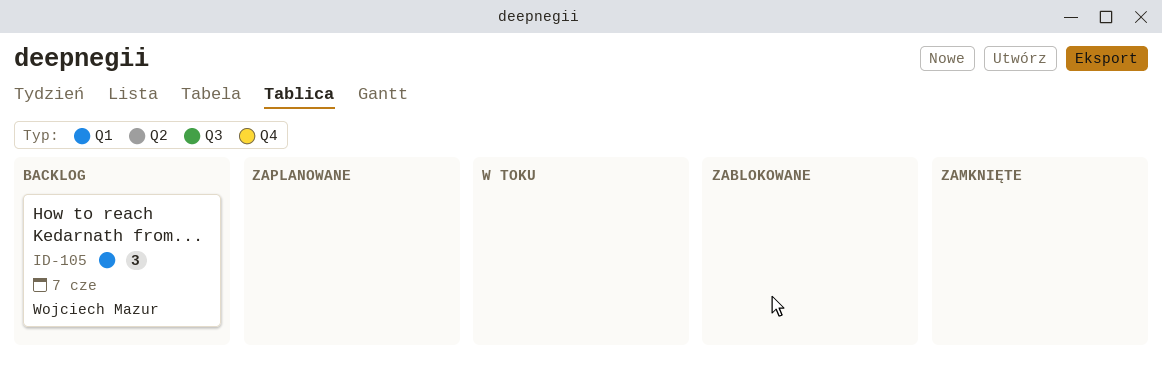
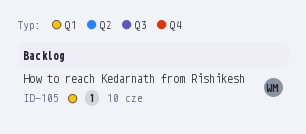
ID-105, estimate: 3 -> 1
ID-105, due: Jun 7 -> Jun 10

